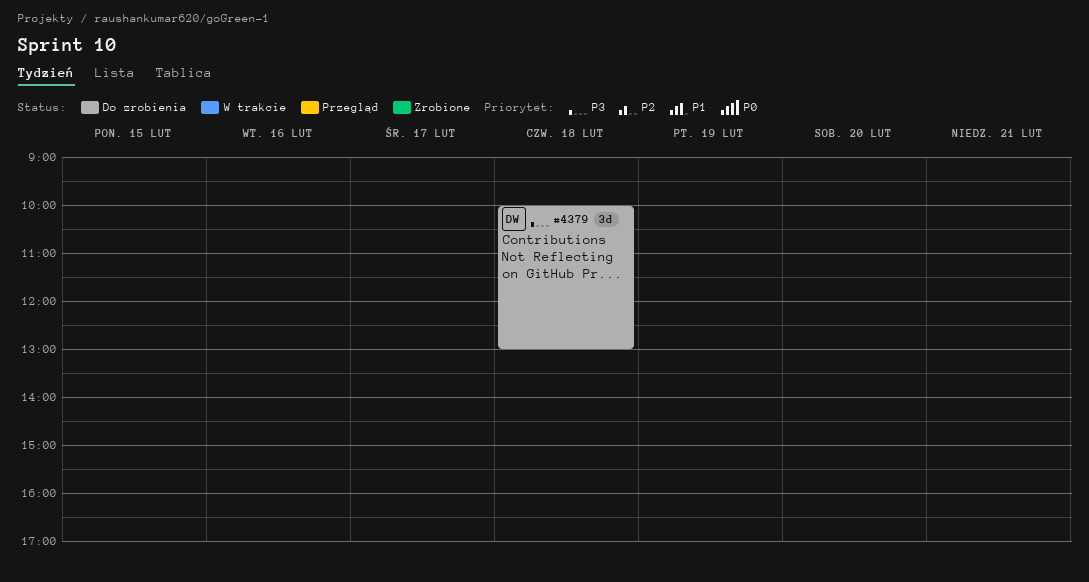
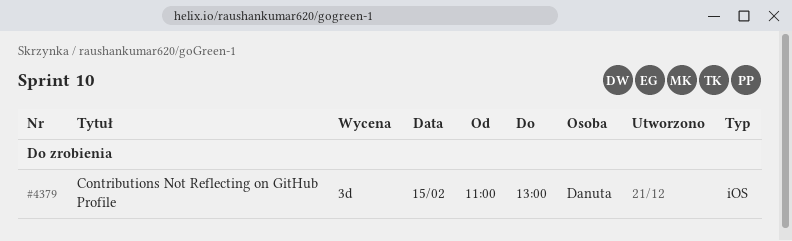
#4379, day: Feb 18 -> Feb 15
#4379, begins: 10:00 -> 11:00

